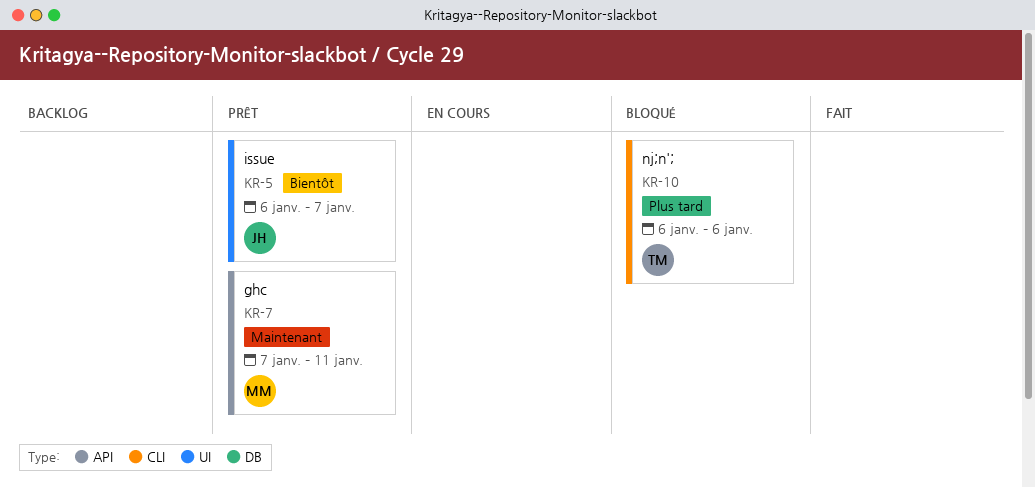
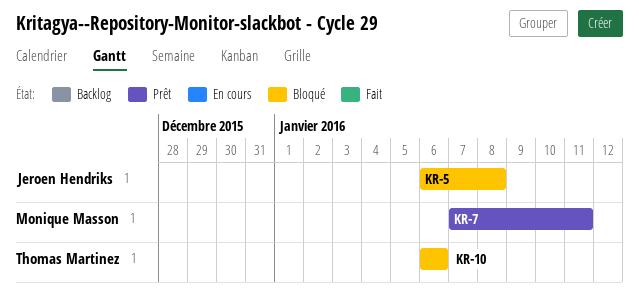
KR-5, status: Prêt -> Bloqué
KR-5, due: Jan 7 -> Jan 8

